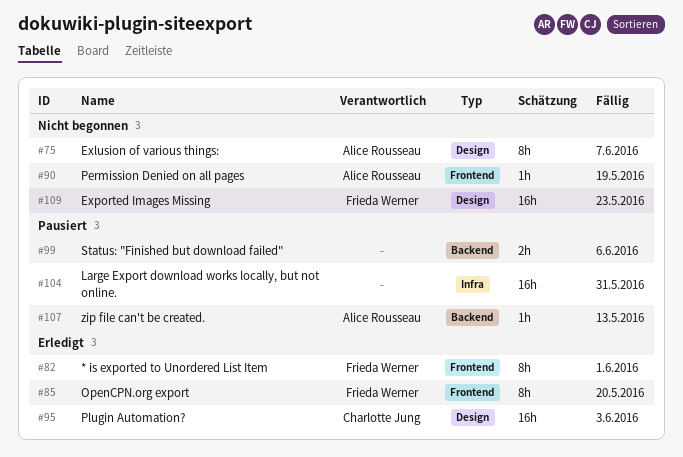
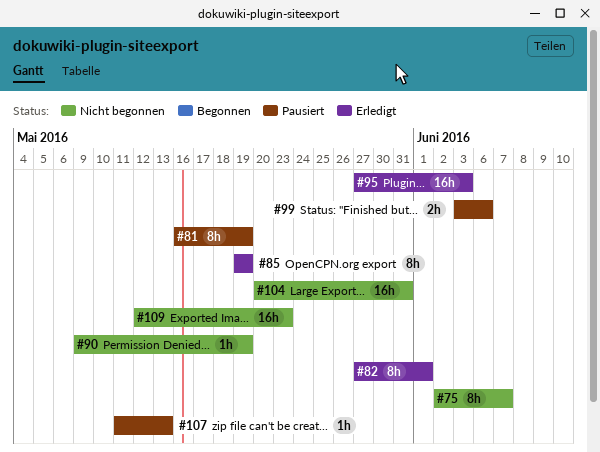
#81: none -> present
#85, due: May 20 -> May 19
#104, status: Pausiert -> Nicht begonnen

